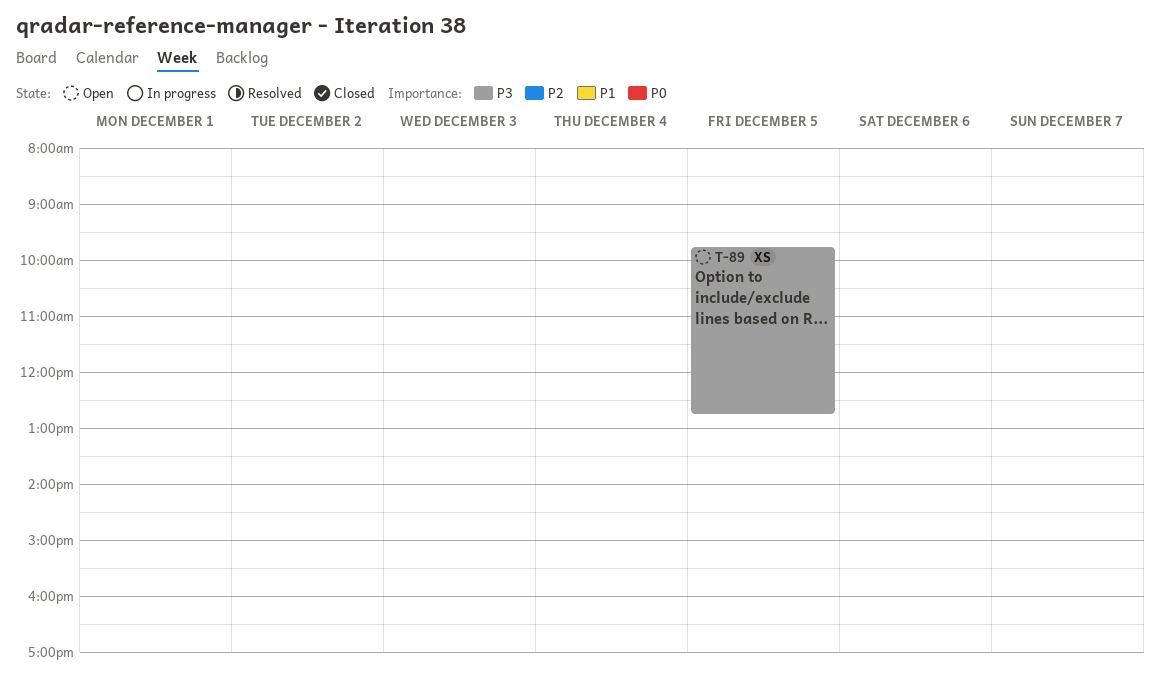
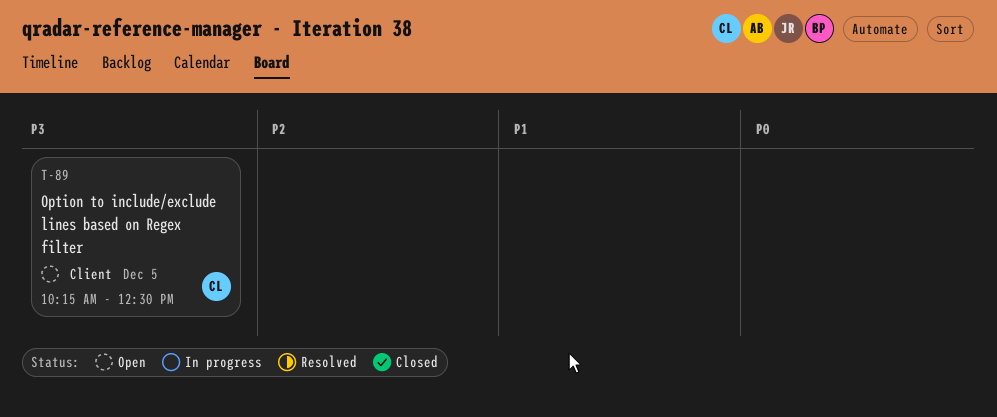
T-89, begins: 09:45 -> 10:15
T-89, ends: 12:45 -> 12:30

